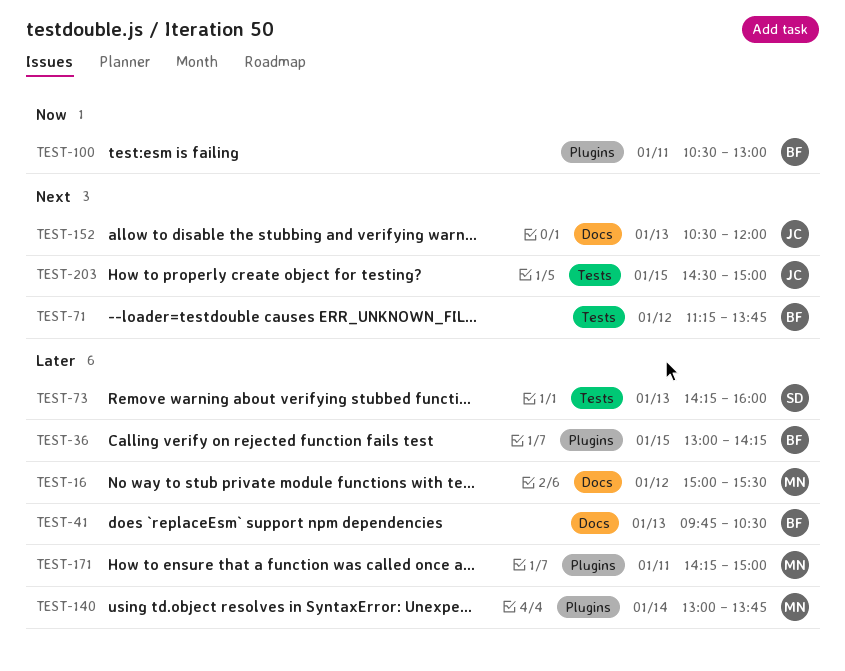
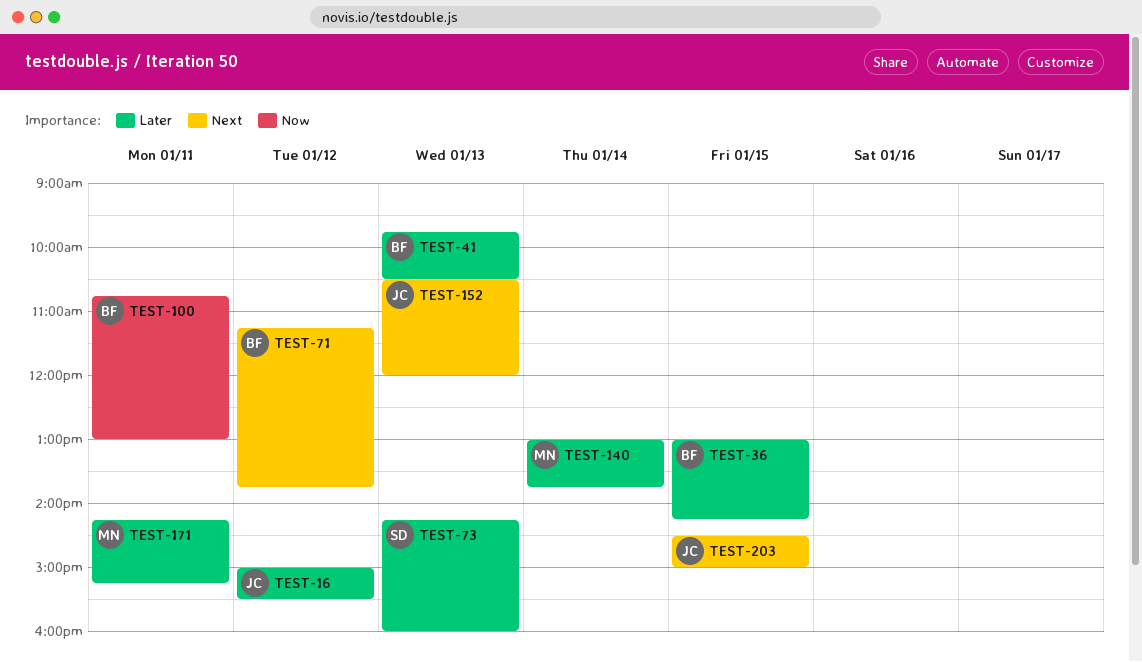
TEST-16, owner: MN -> JC
TEST-100, begins: 10:30 -> 10:45
TEST-171, ends: 15:00 -> 15:15

